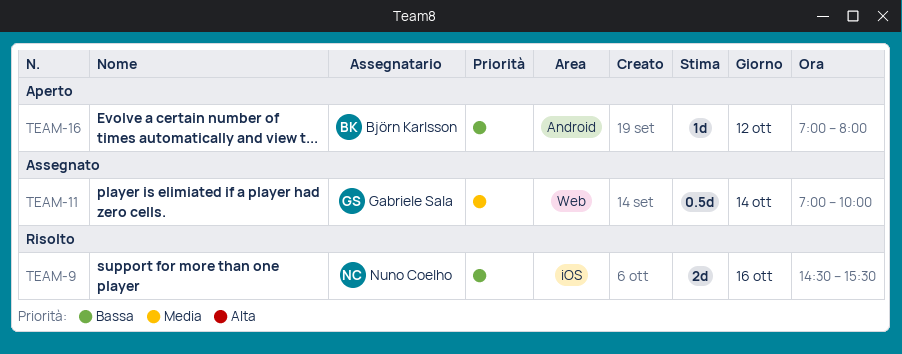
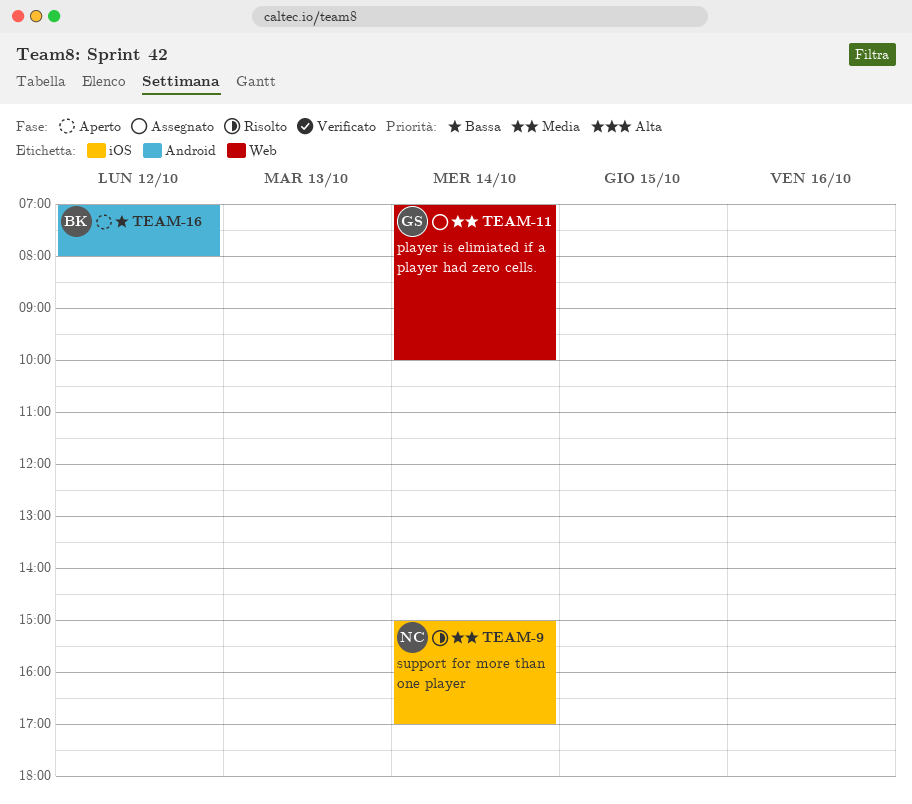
TEAM-9, priority: Bassa -> Media
TEAM-9, day: Oct 16 -> Oct 14
TEAM-9, begins: 14:30 -> 15:00
TEAM-9, ends: 15:30 -> 17:00

